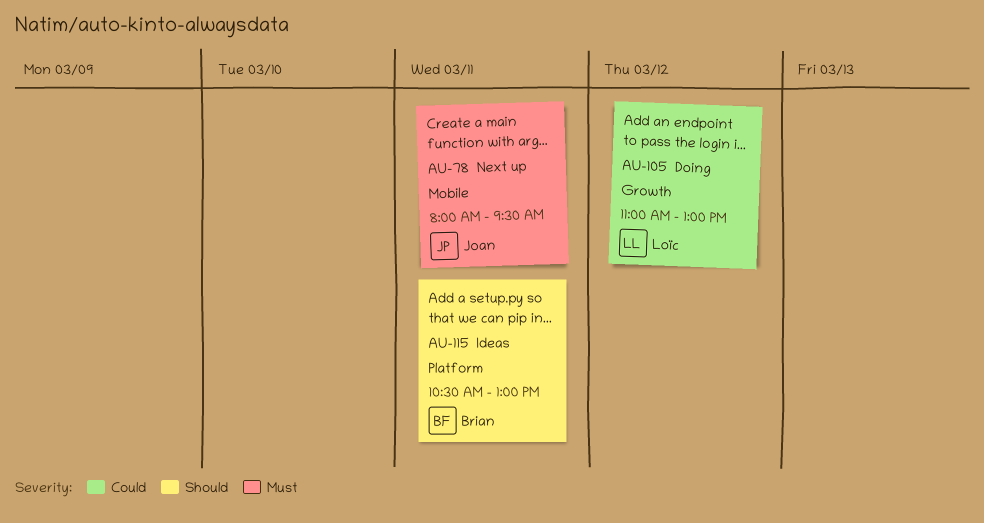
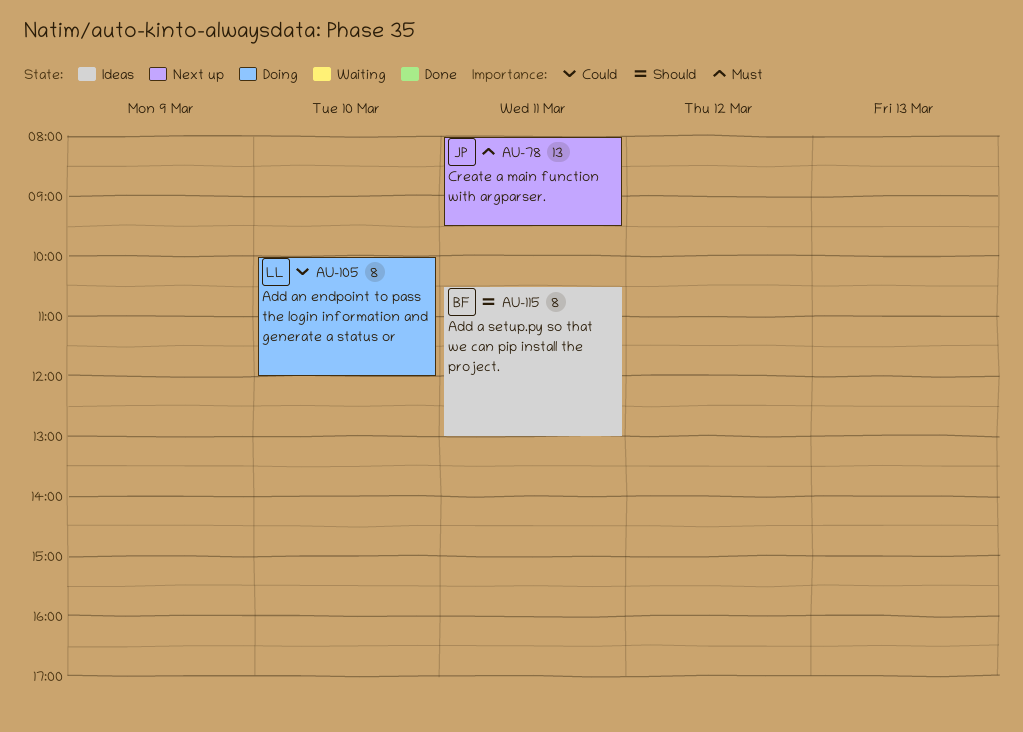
AU-105, day: Mar 12 -> Mar 10
AU-105, begins: 11:00 -> 10:00
AU-105, ends: 13:00 -> 12:00

